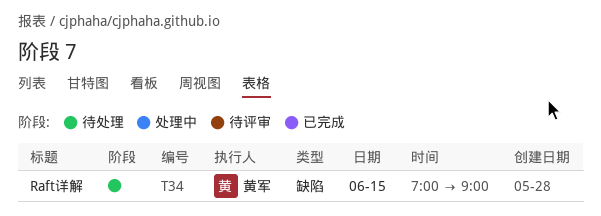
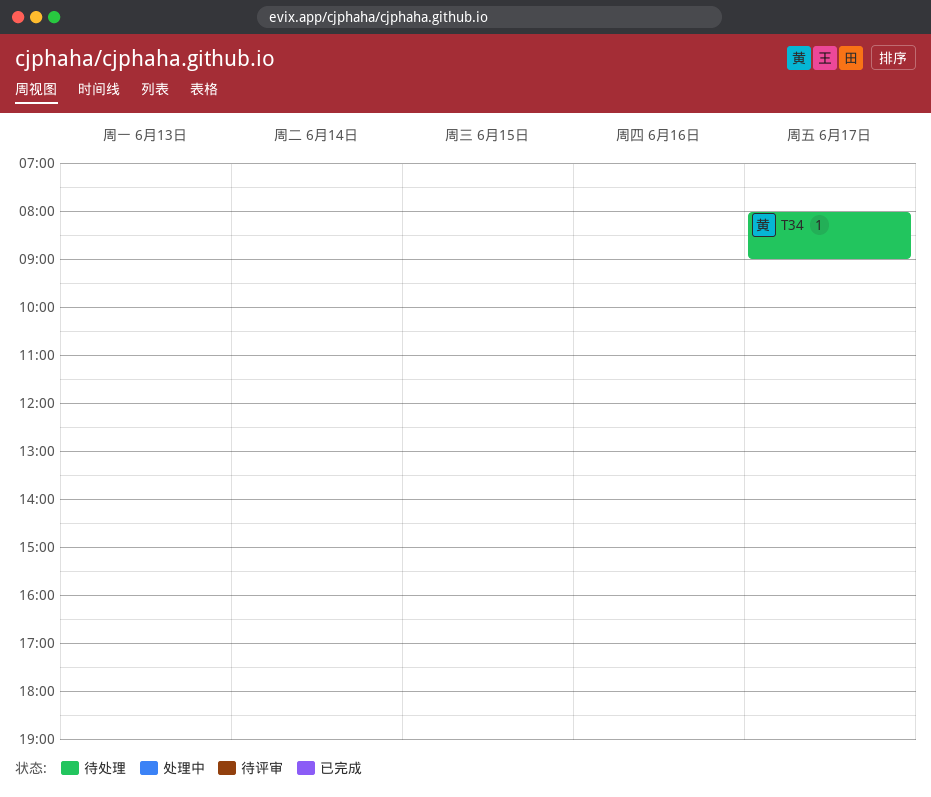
T34, day: Jun 15 -> Jun 17
T34, begins: 07:00 -> 08:00

